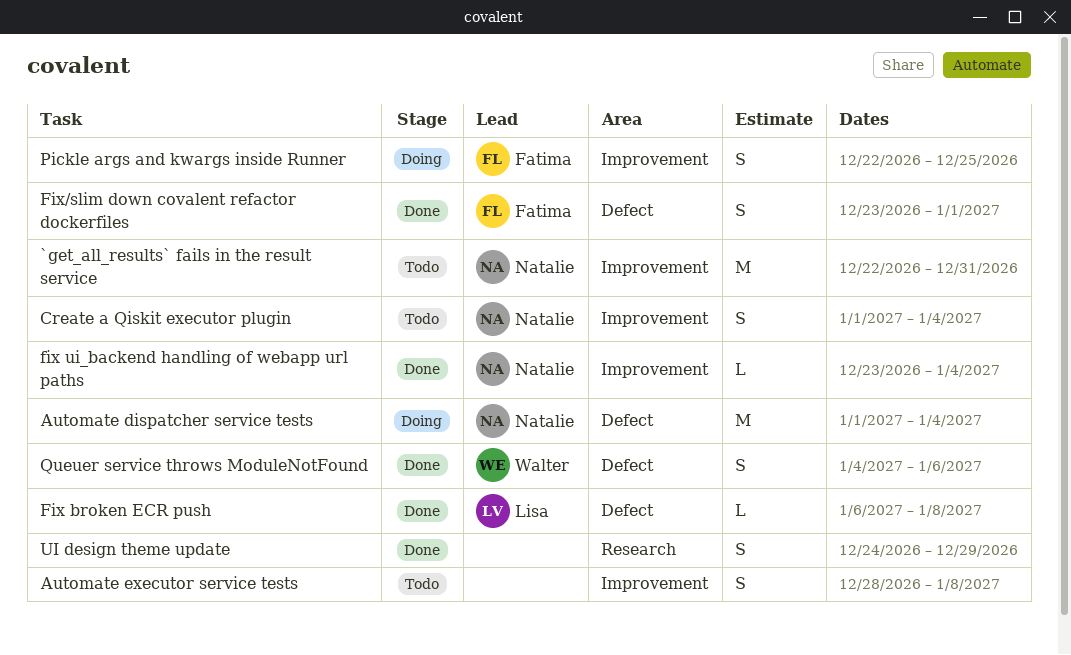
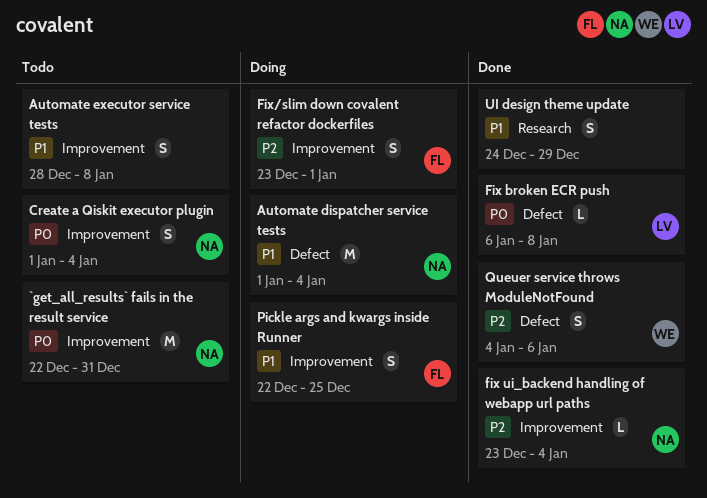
Fix/slim down covalent refactor dockerfiles, status: Done -> Doing
Fix/slim down covalent refactor dockerfiles, label: Defect -> Improvement

